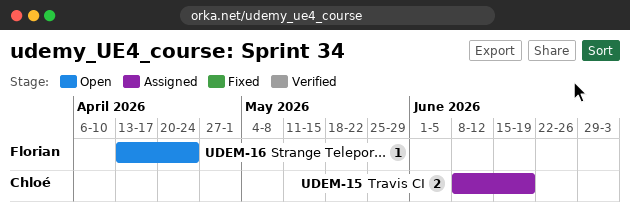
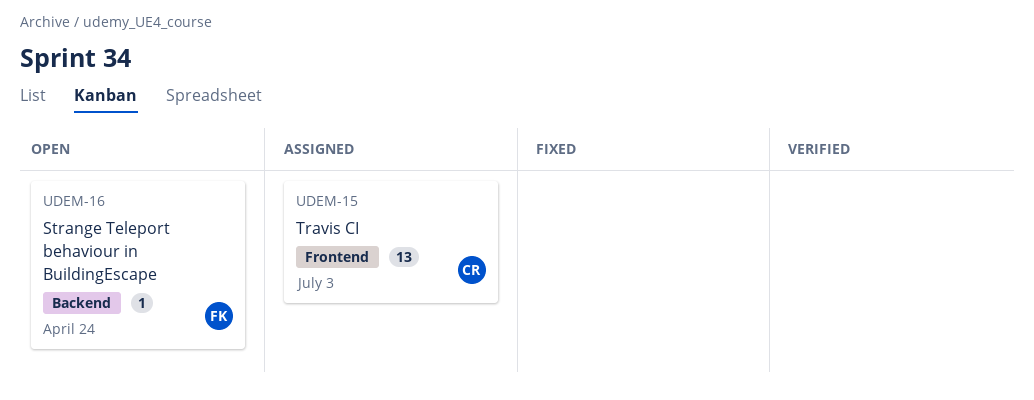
UDEM-15, estimate: 2 -> 13
UDEM-15, due: Jun 19 -> Jul 3

